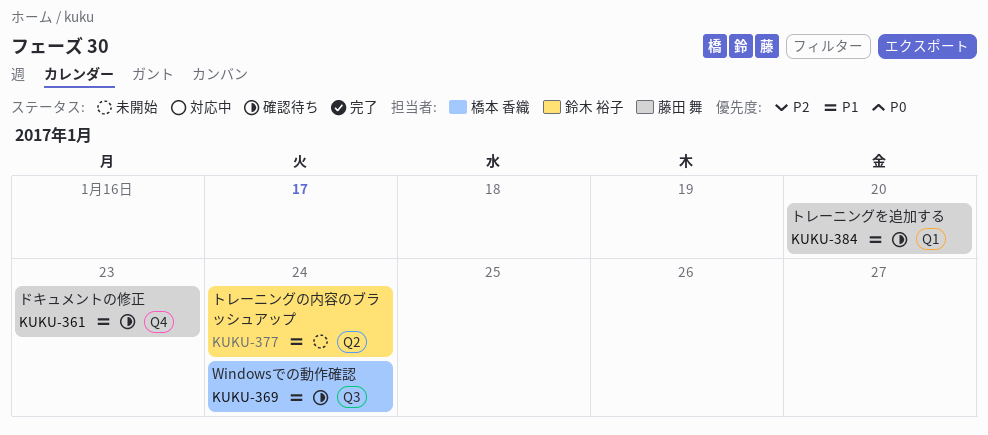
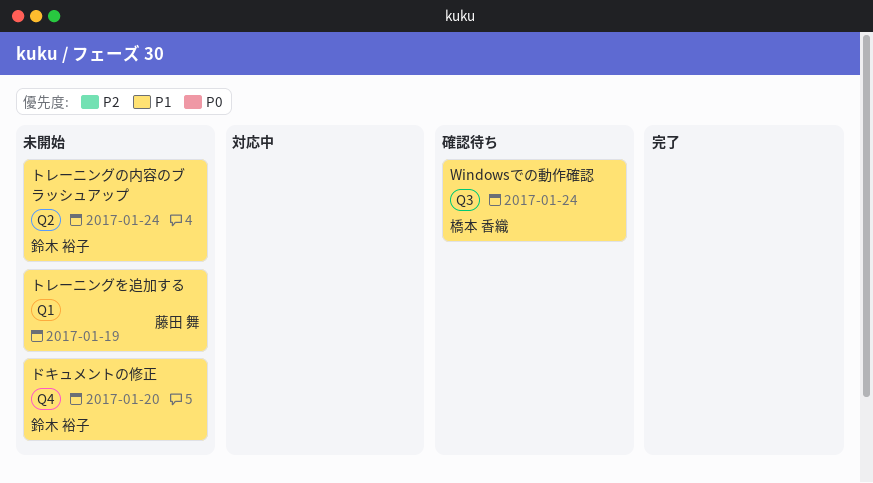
トレーニングを追加する, status: 確認待ち -> 未開始
トレーニングを追加する, due: Jan 20 -> Jan 19
ドキュメントの修正, status: 確認待ち -> 未開始
ドキュメントの修正, owner: 藤田 舞 -> 鈴木 裕子
ドキュメントの修正, due: Jan 23 -> Jan 20

